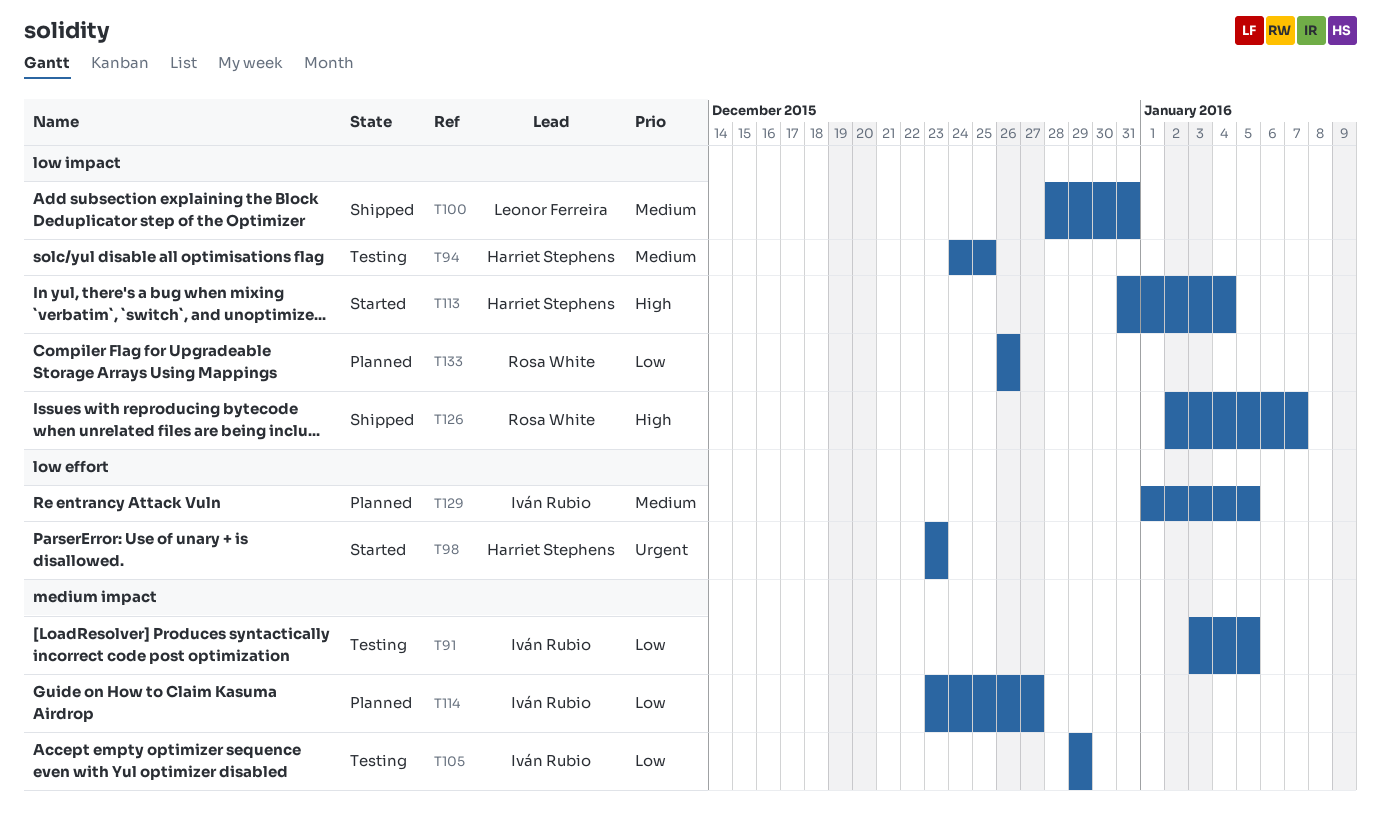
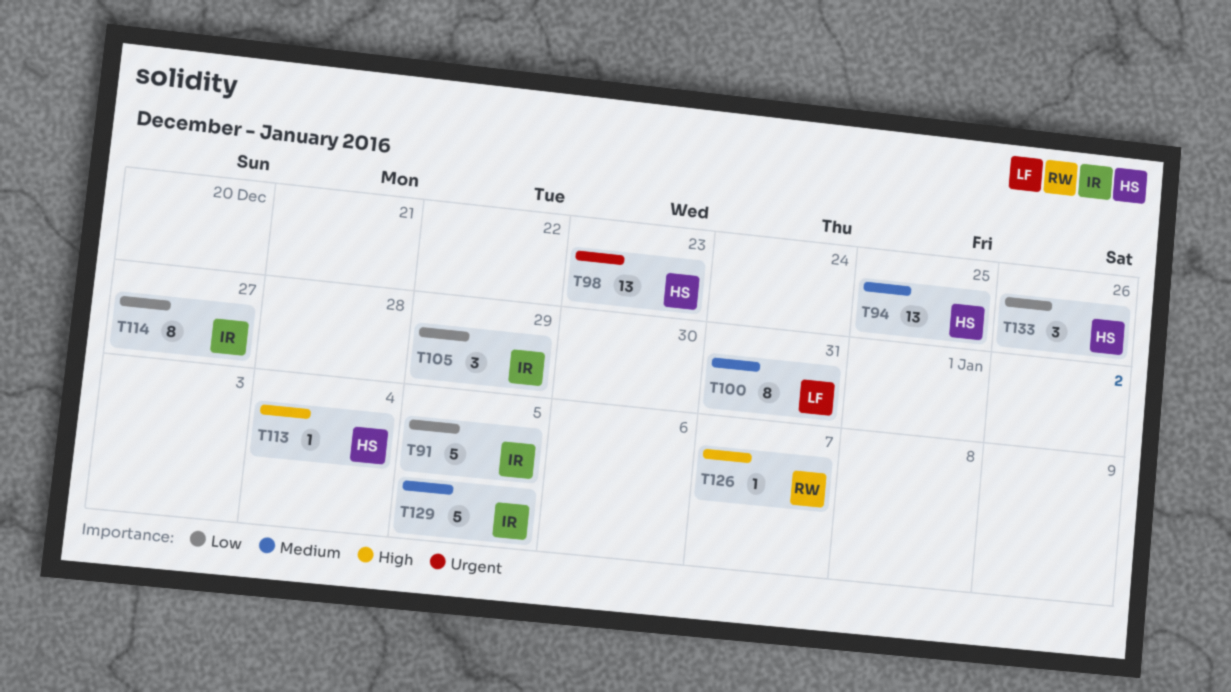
T133, owner: Rosa White -> Harriet Stephens

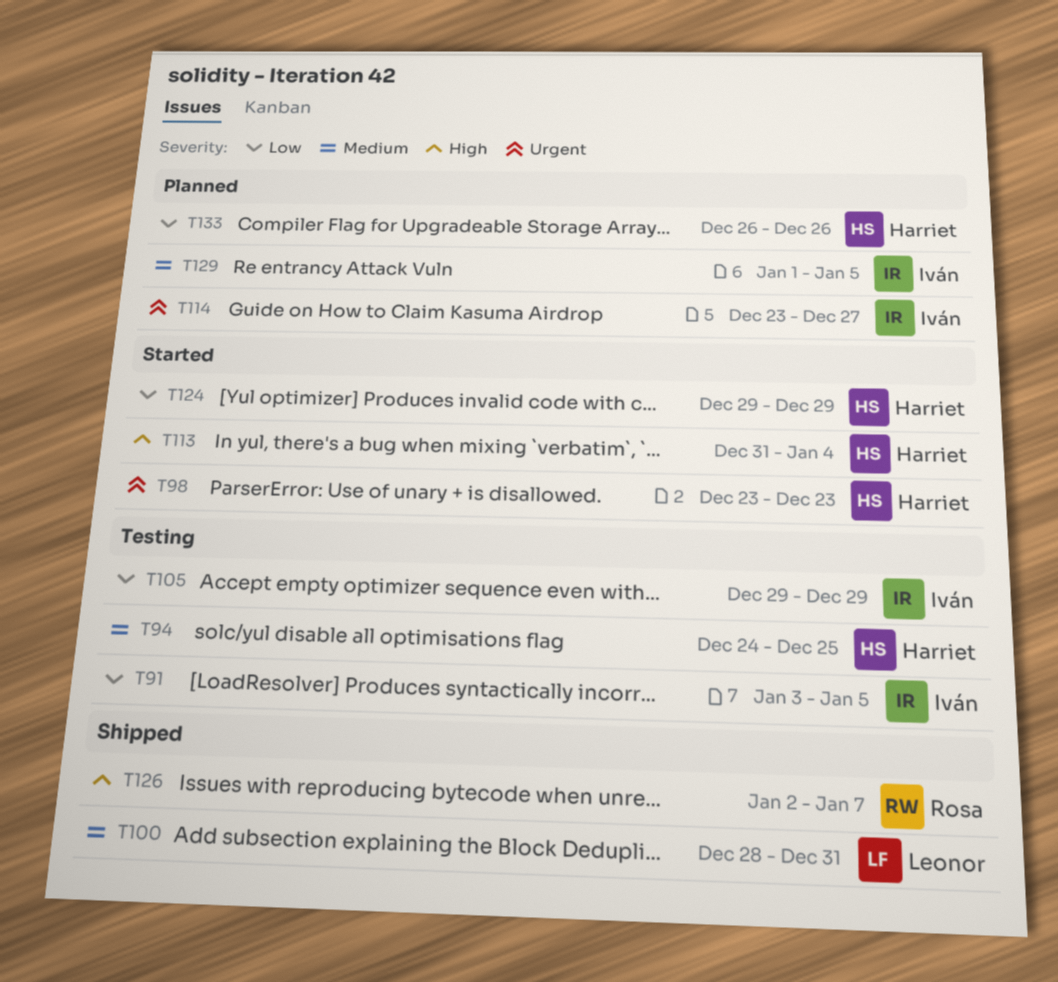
T114, priority: Low -> Urgent
T124: none -> present

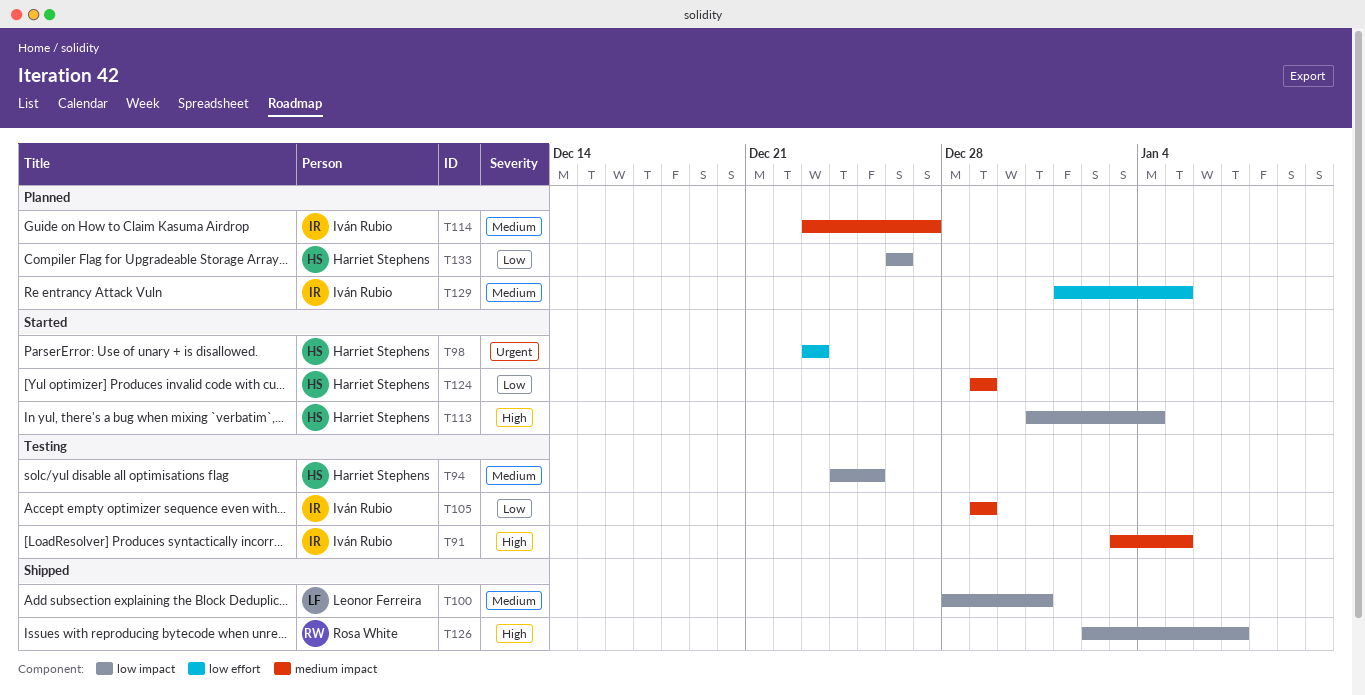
T91, priority: Low -> High
T114, priority: Urgent -> Medium

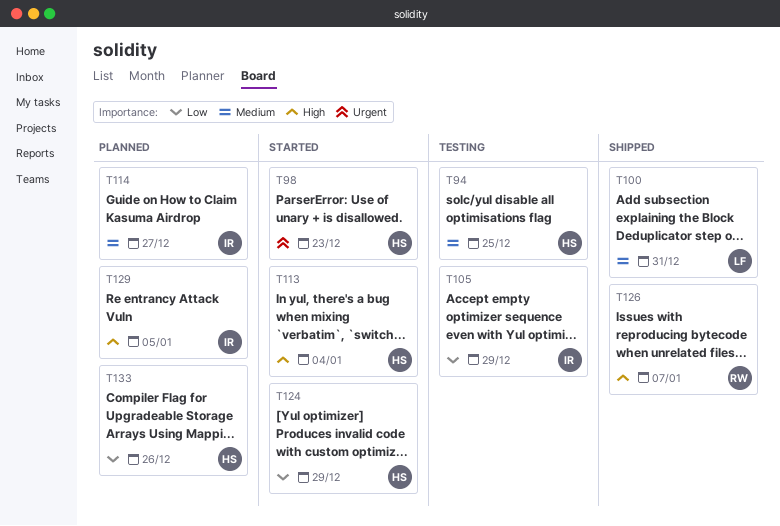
T91: present -> none
T129, priority: Medium -> High

